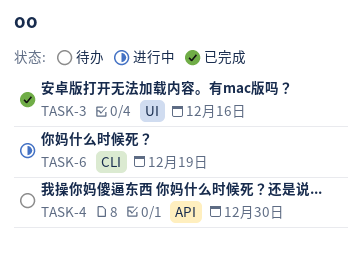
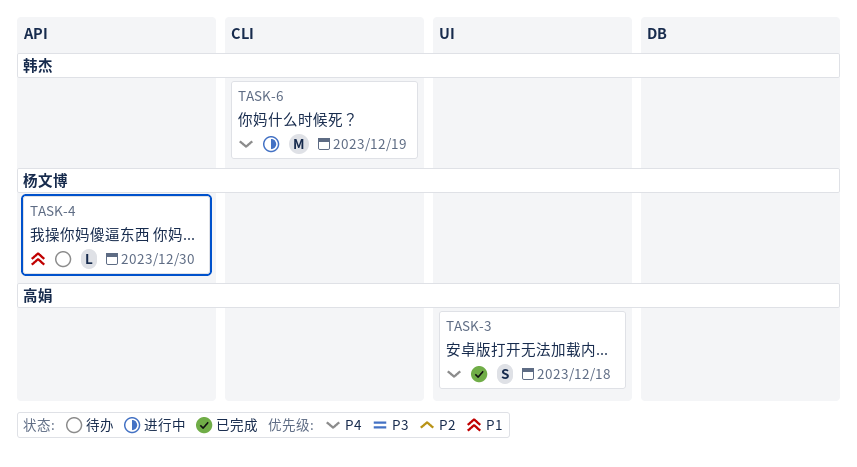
TASK-3, due: Dec 16 -> Dec 18

